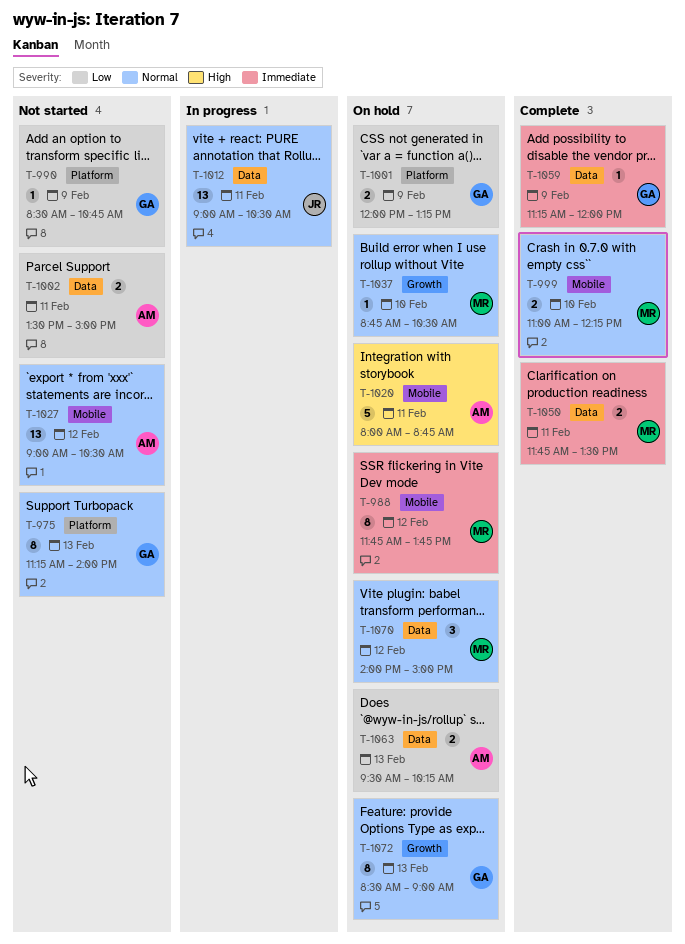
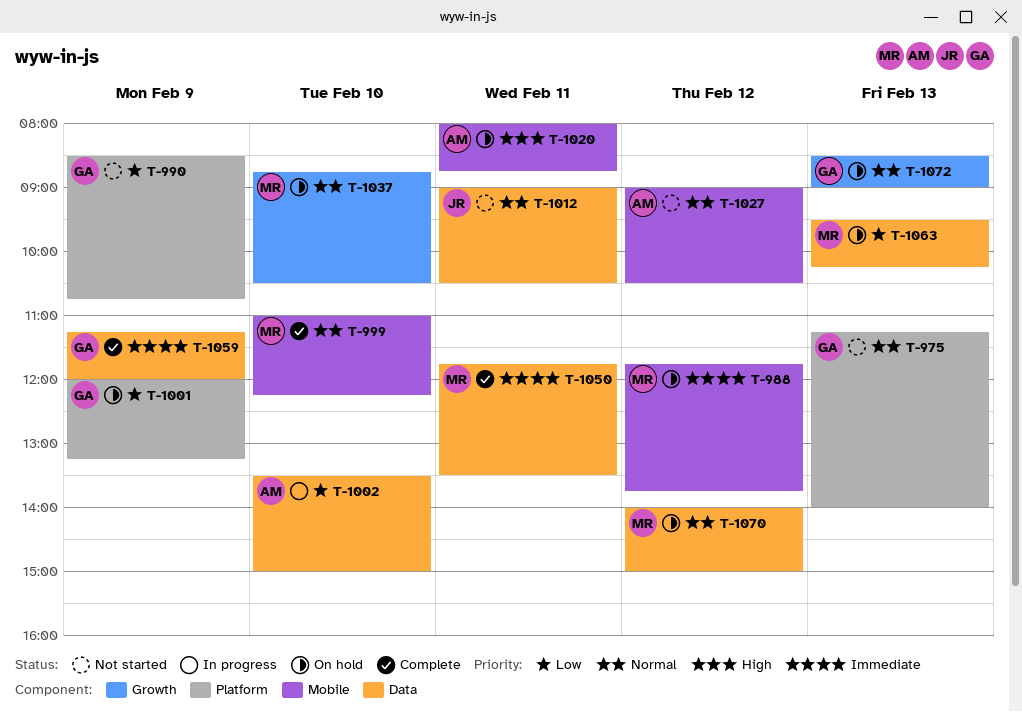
T-1002, status: Not started -> In progress
T-1002, day: Feb 11 -> Feb 10
T-1012, status: In progress -> Not started
T-1063, owner: AM -> MR

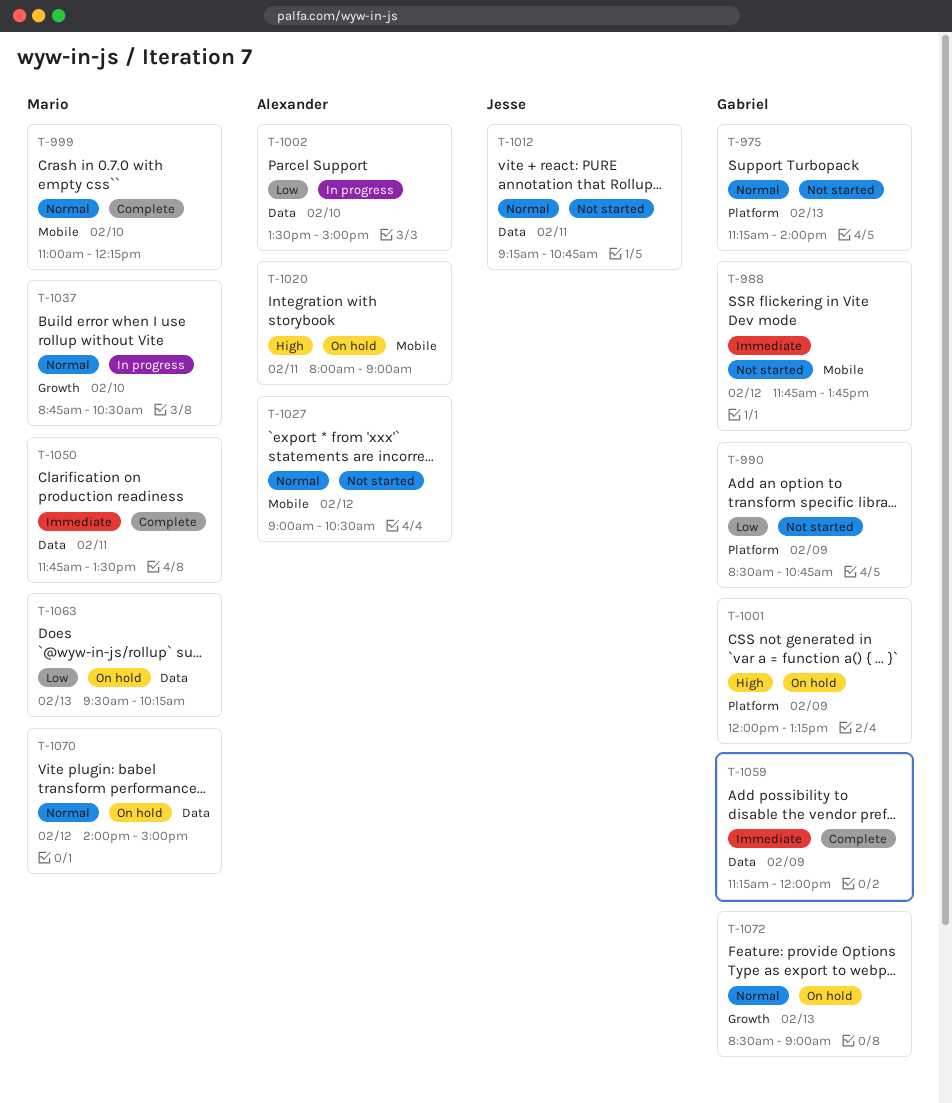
T-988, status: On hold -> Not started
T-988, owner: Mario -> Gabriel
T-1001, priority: Low -> High
T-1012, begins: 09:00 -> 09:15
T-1012, ends: 10:30 -> 10:45
T-1020, ends: 08:45 -> 09:00
T-1037, status: On hold -> In progress

